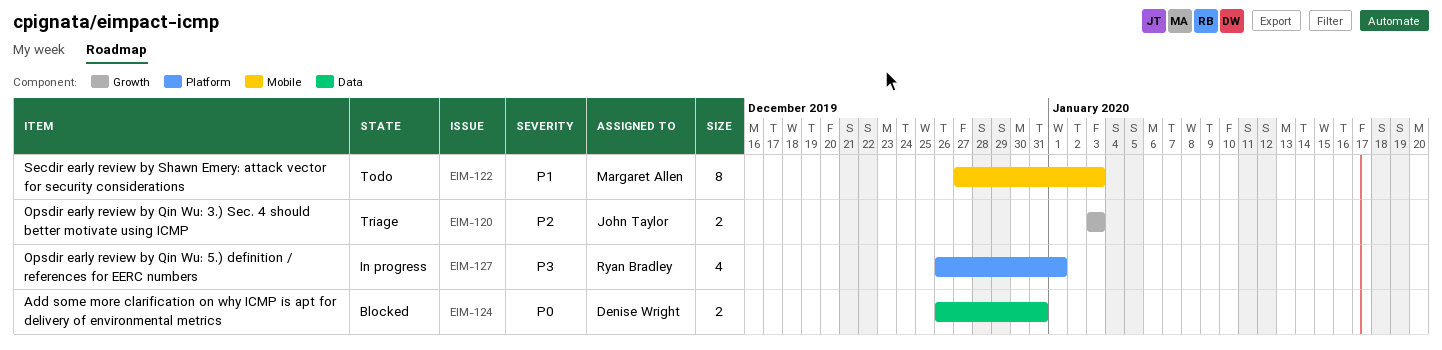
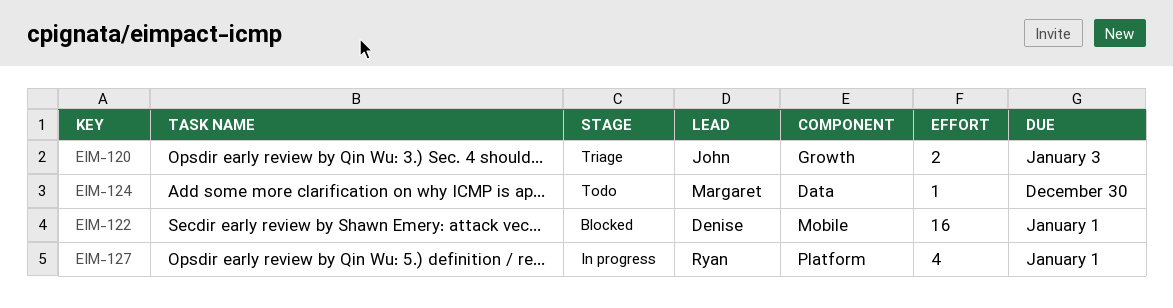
EIM-122, status: Todo -> Blocked
EIM-122, owner: Margaret Allen -> Denise Wright
EIM-122, estimate: 8 -> 16
EIM-122, due: Jan 3 -> Jan 1
EIM-124, status: Blocked -> Todo
EIM-124, owner: Denise Wright -> Margaret Allen
EIM-124, estimate: 2 -> 1
EIM-124, due: Dec 31 -> Dec 30

